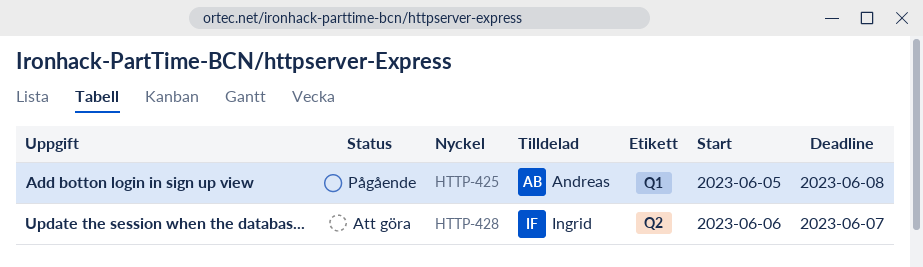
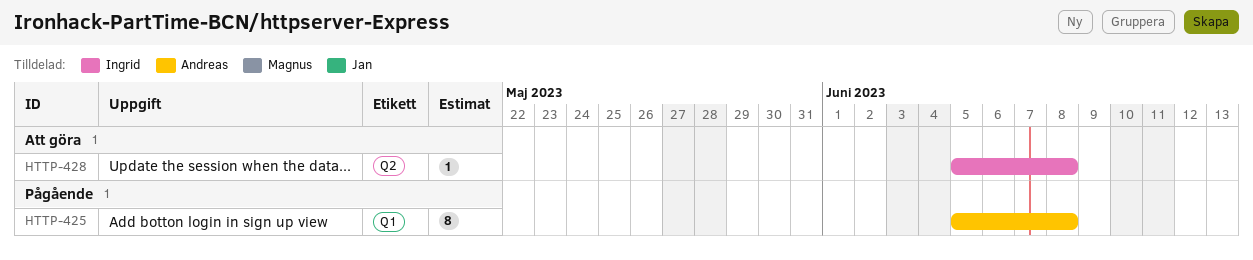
HTTP-428, start: Jun 6 -> Jun 5
HTTP-428, due: Jun 7 -> Jun 8

